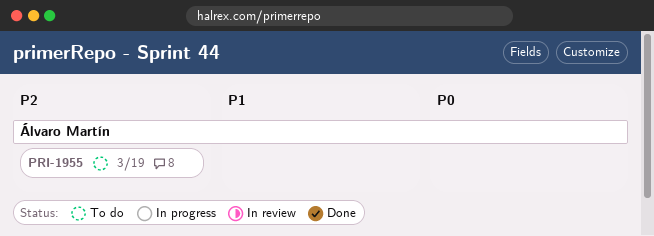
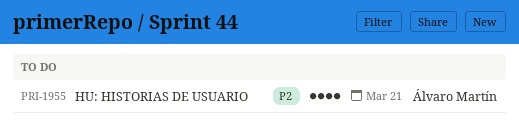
PRI-1955, due: Mar 19 -> Mar 21

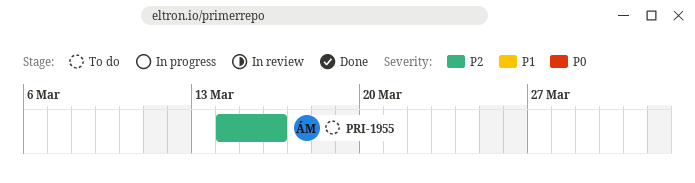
PRI-1955, due: Mar 21 -> Mar 16

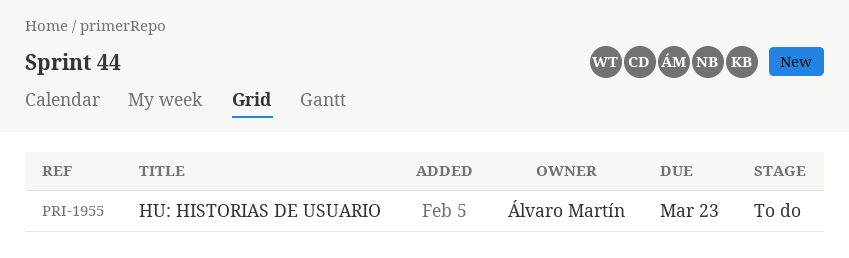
PRI-1955, due: Mar 16 -> Mar 23

